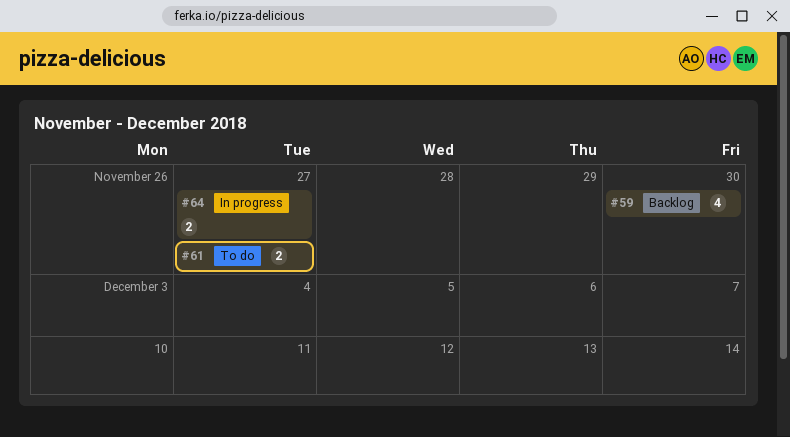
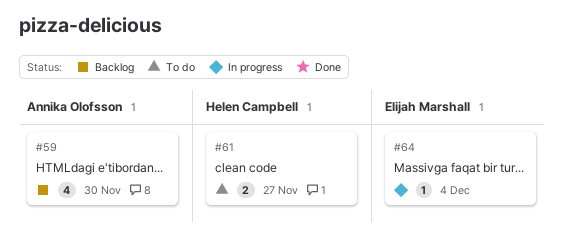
#64, estimate: 2 -> 1
#64, due: Nov 27 -> Dec 4

